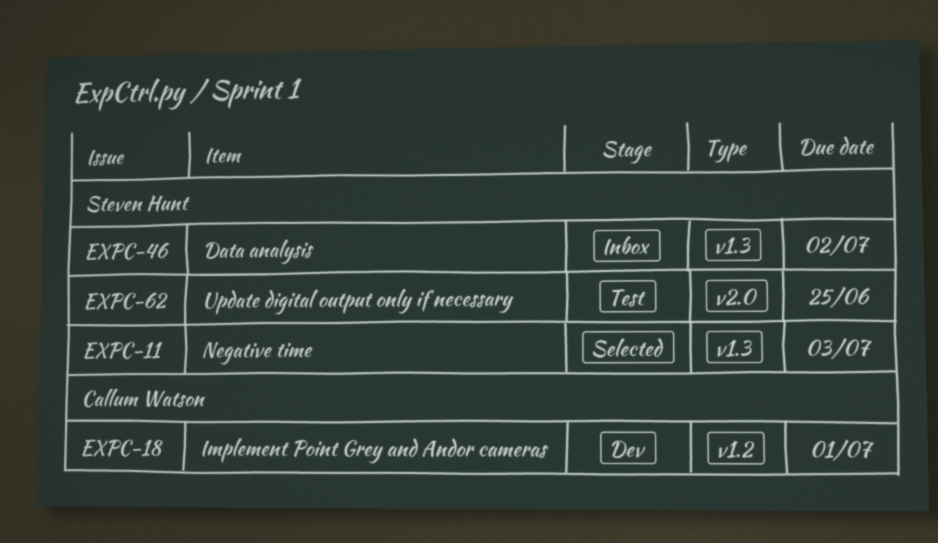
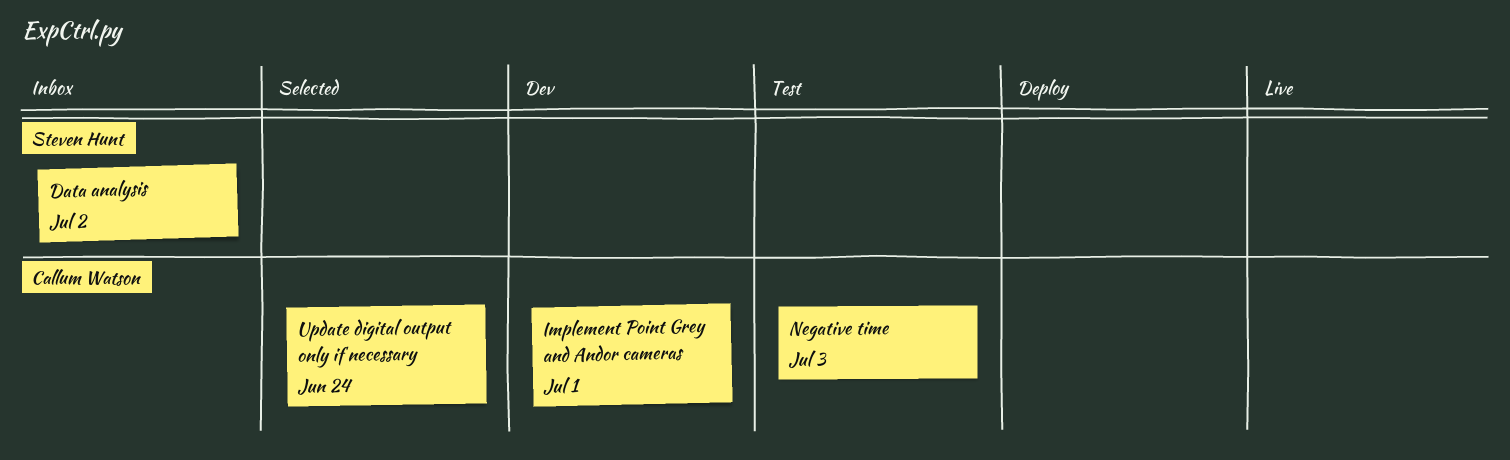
Negative time, status: Selected -> Test
Negative time, owner: Steven Hunt -> Callum Watson
Update digital output only if necessary, status: Test -> Selected
Update digital output only if necessary, owner: Steven Hunt -> Callum Watson
Update digital output only if necessary, due: Jun 25 -> Jun 24

